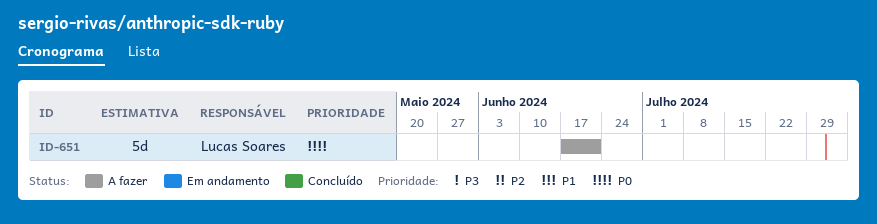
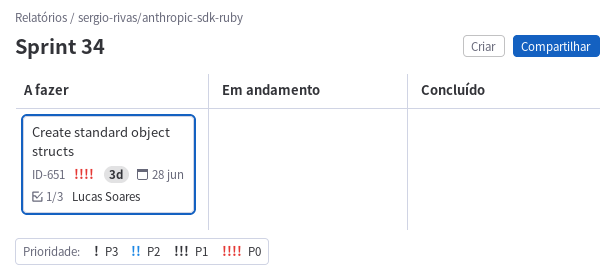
ID-651, estimate: 5d -> 3d
ID-651, due: Jun 21 -> Jun 28

